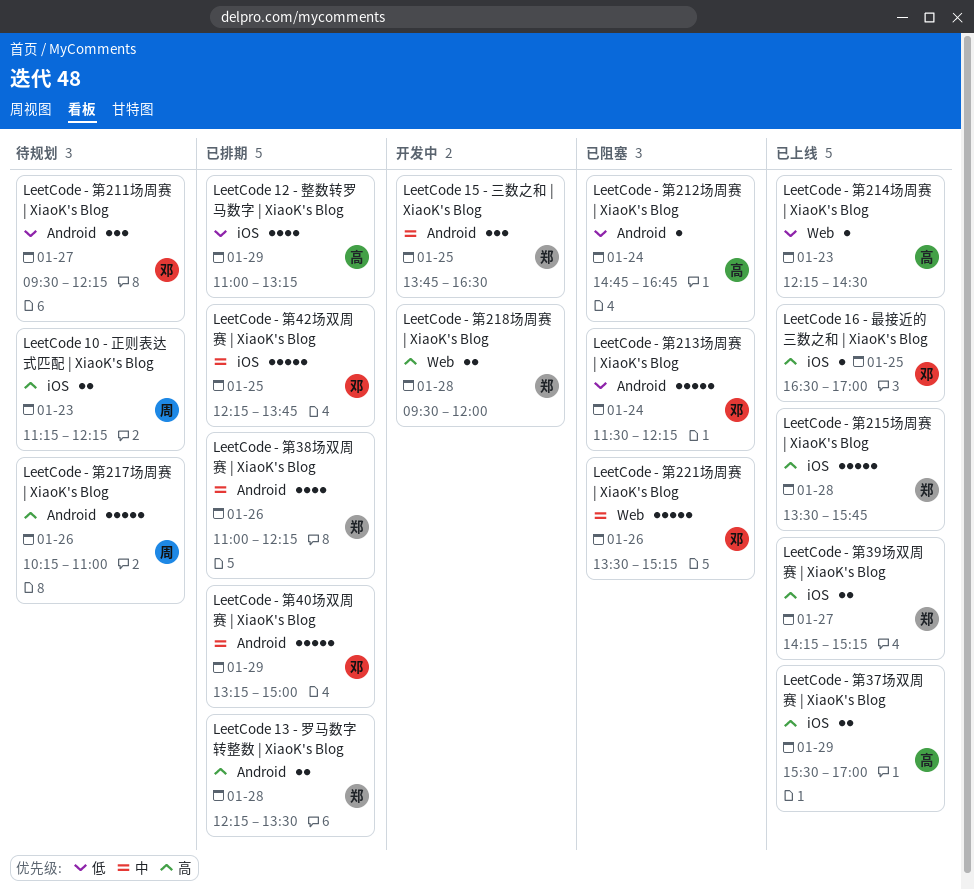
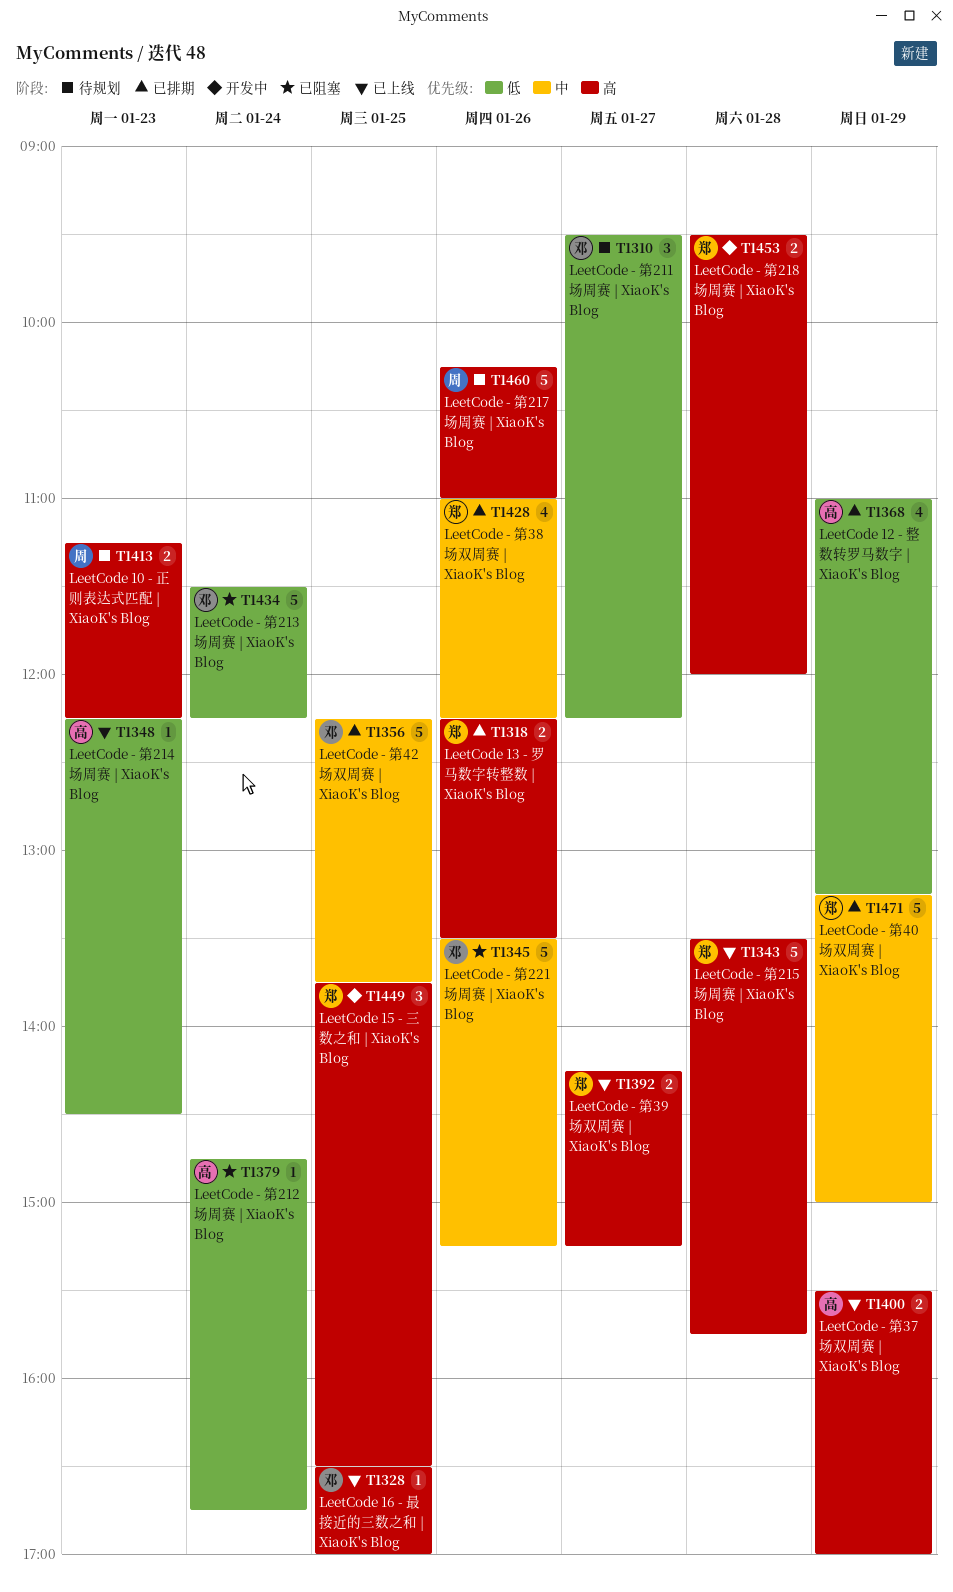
LeetCode - 第40场双周赛 | XiaoK's Blog, owner: 邓 -> 郑
LeetCode 13 - 罗马数字转整数 | XiaoK's Blog, day: Jan 28 -> Jan 26
LeetCode 15 - 三数之和 | XiaoK's Blog, priority: 中 -> 高

